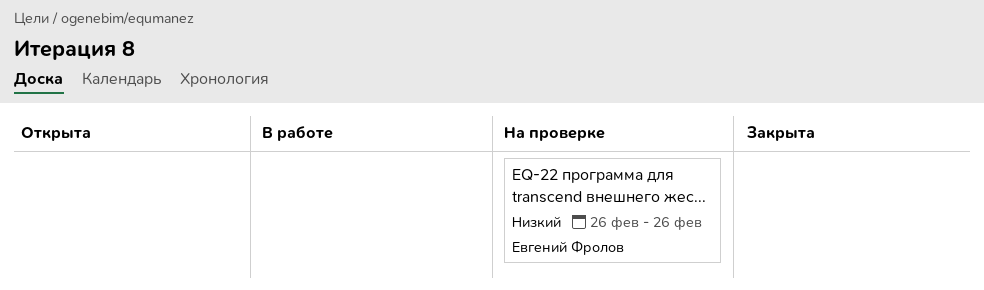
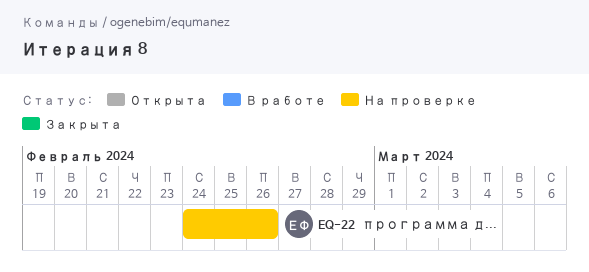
EQ-22, start: Feb 26 -> Feb 24

